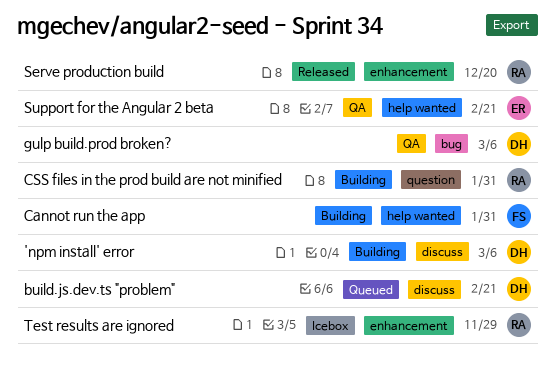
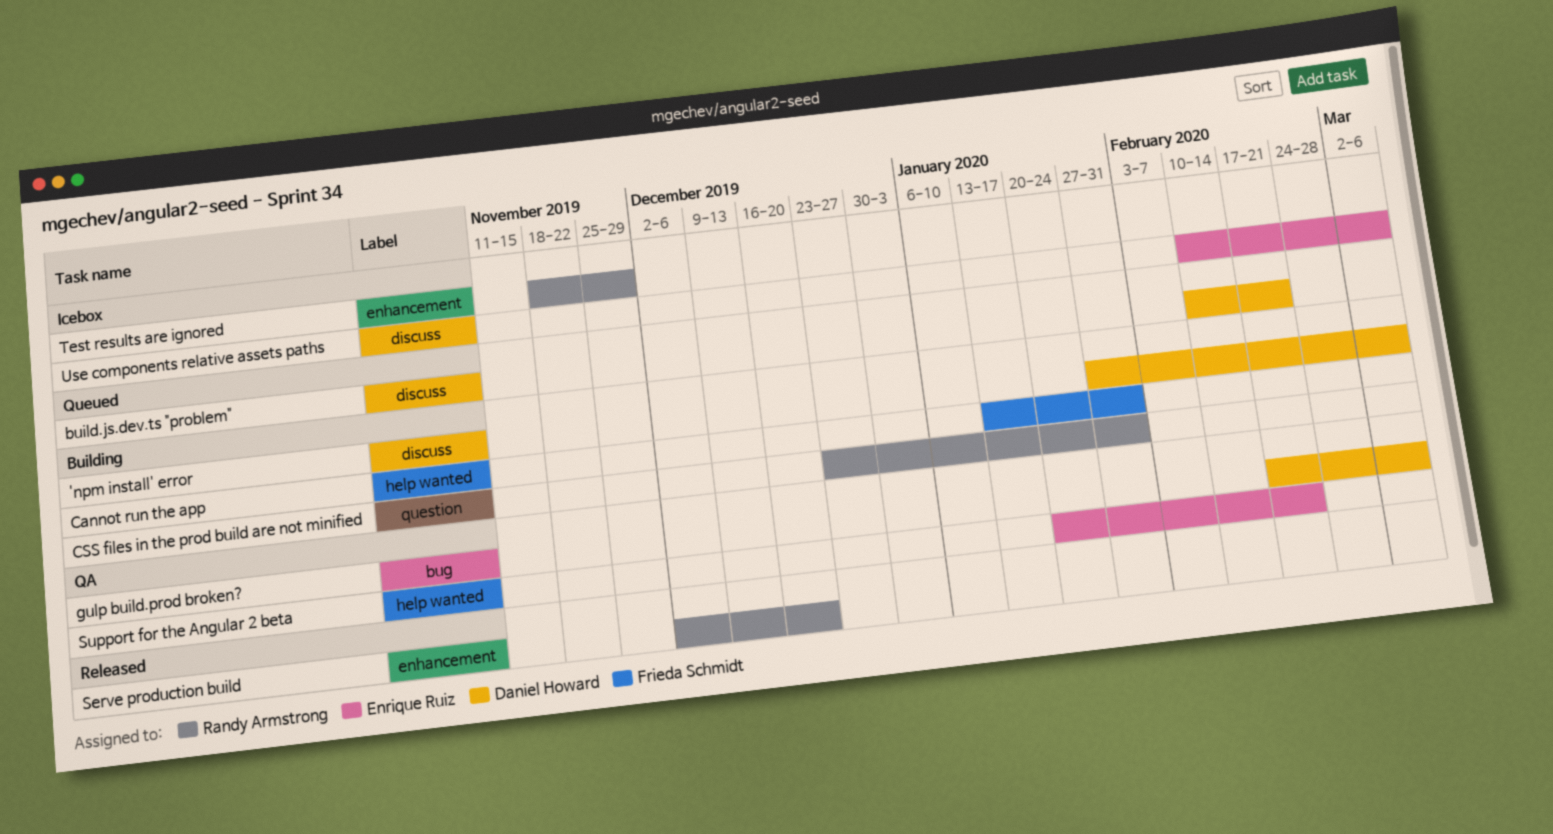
Use components relative assets paths: none -> present

